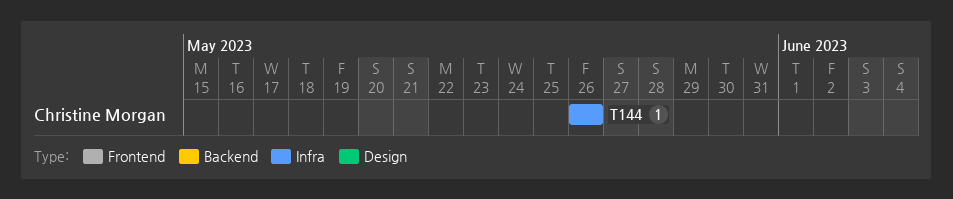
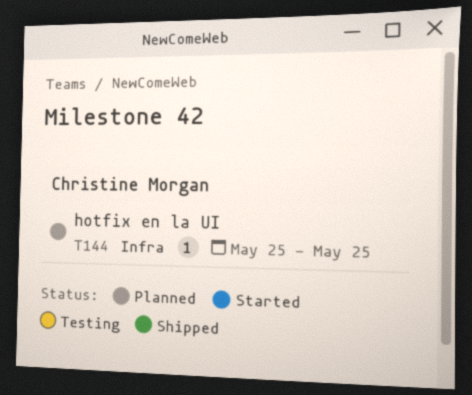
T144, start: May 26 -> May 25
T144, due: May 26 -> May 25

